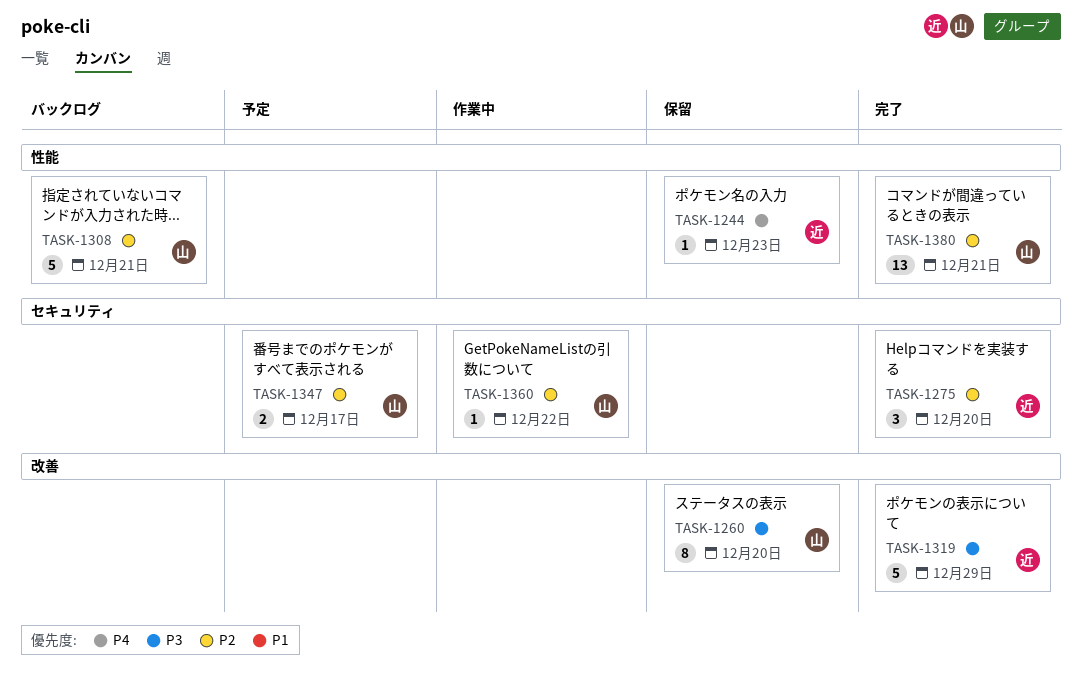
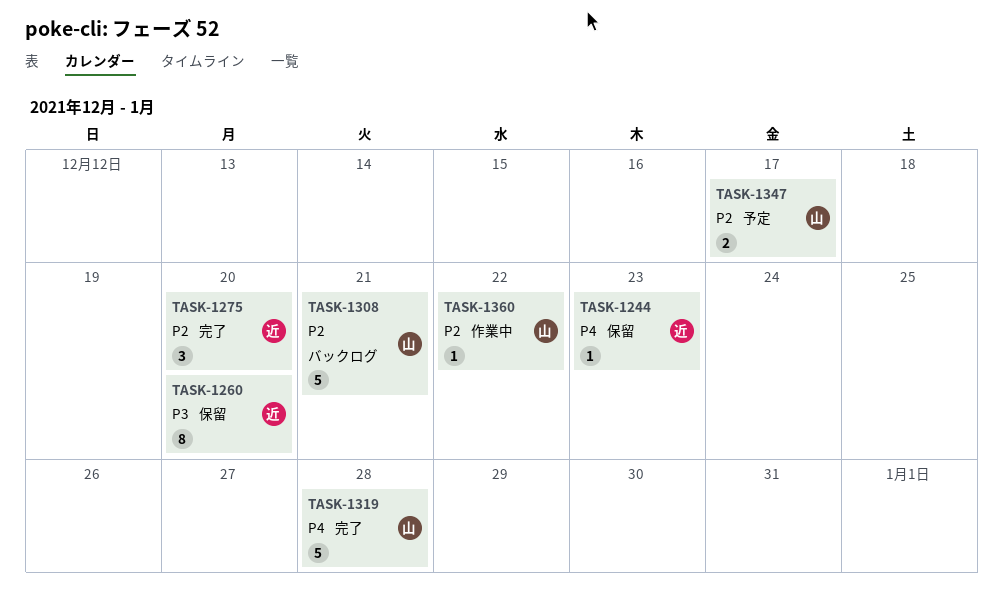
TASK-1260, owner: 山 -> 近
TASK-1319, owner: 近 -> 山
TASK-1319, priority: P3 -> P4
TASK-1319, due: Dec 29 -> Dec 28
TASK-1380: present -> none

